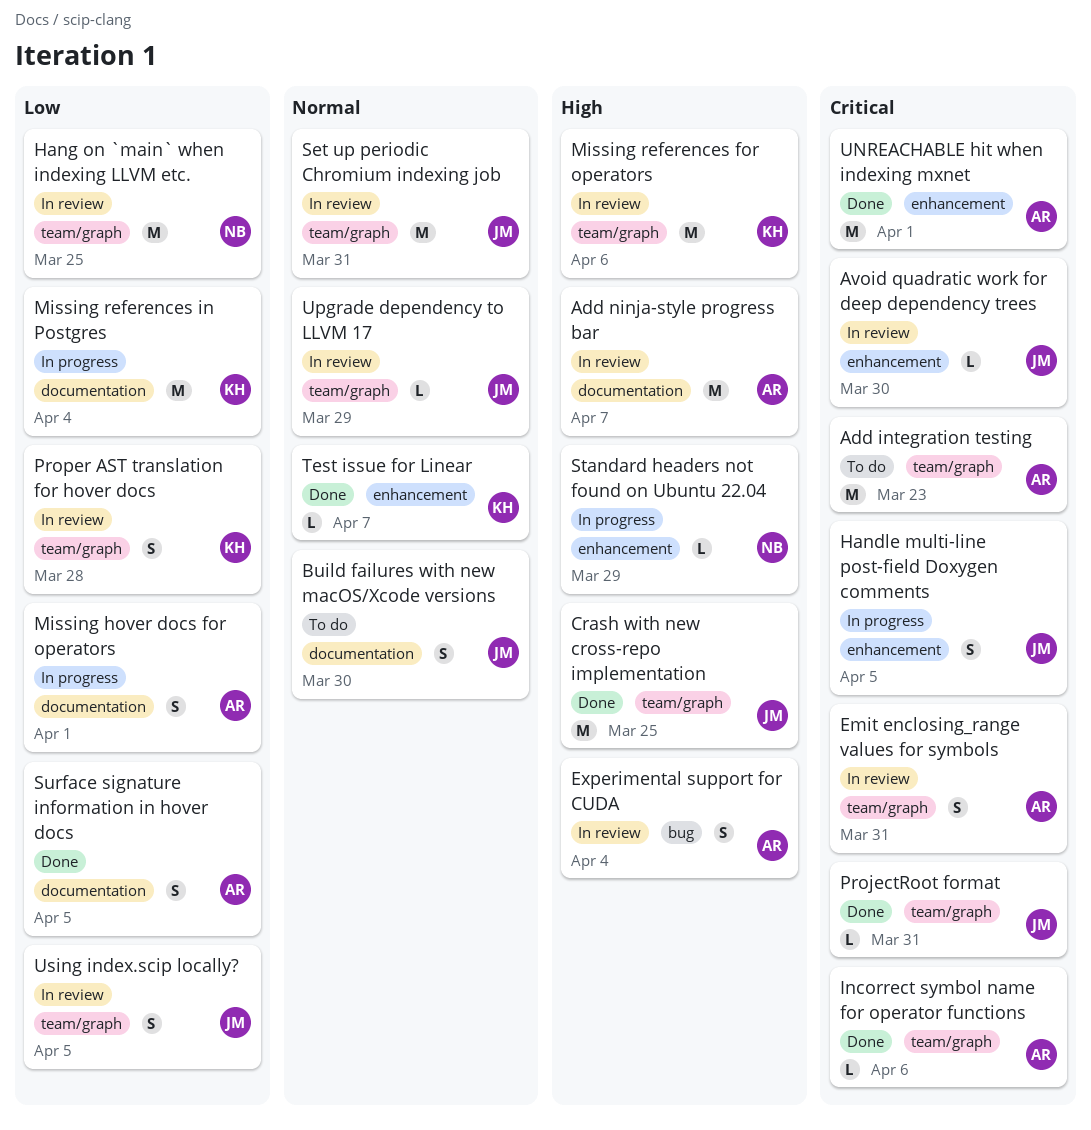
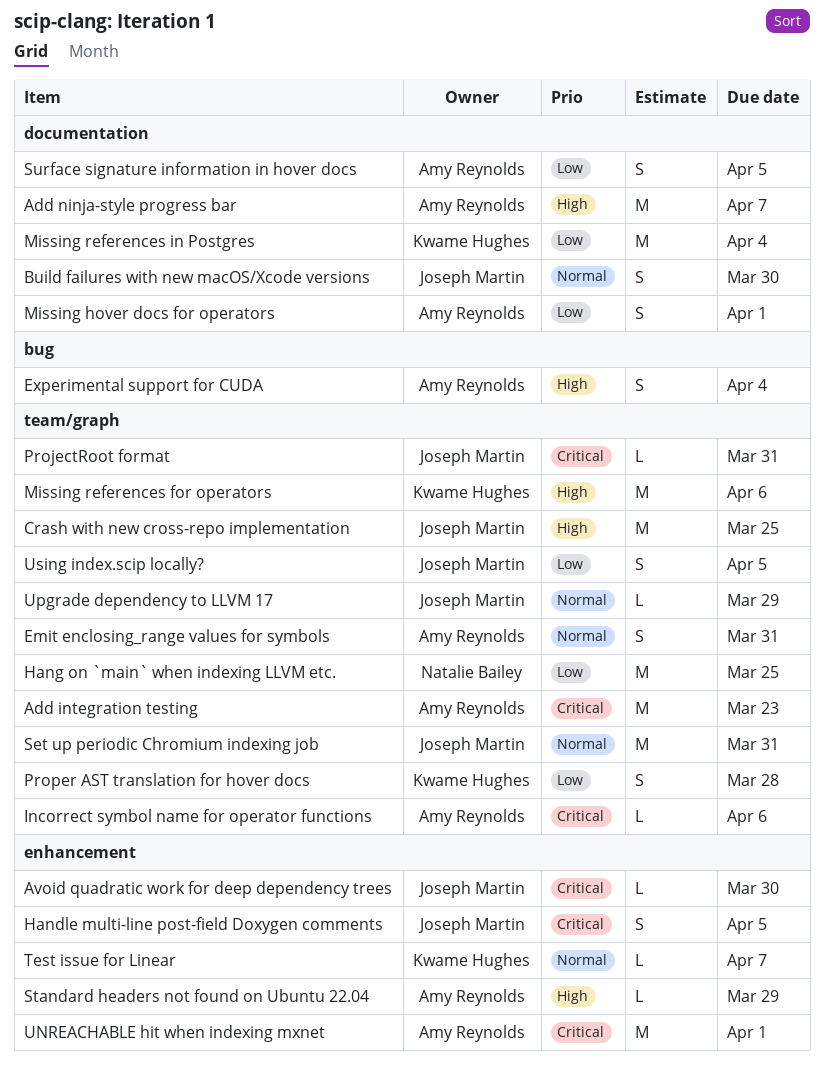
Emit enclosing_range values for symbols, priority: Critical -> Normal
Standard headers not found on Ubuntu 22.04, owner: Natalie Bailey -> Amy Reynolds

